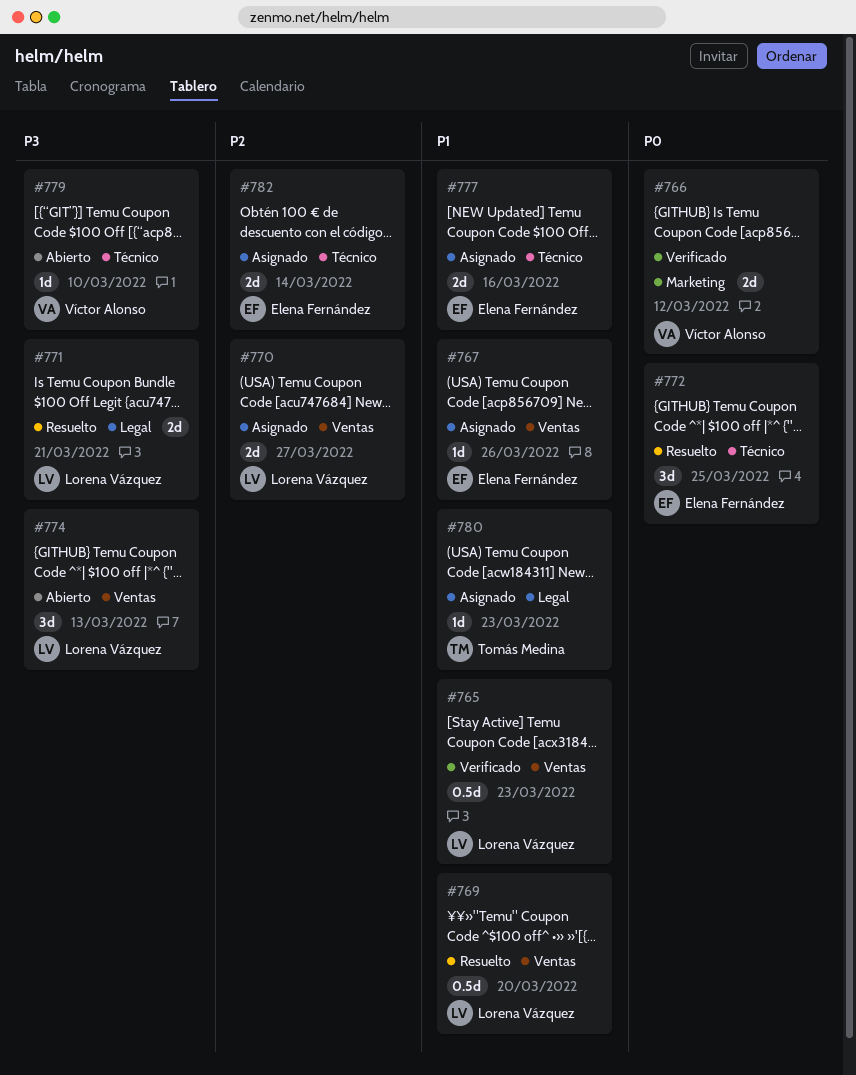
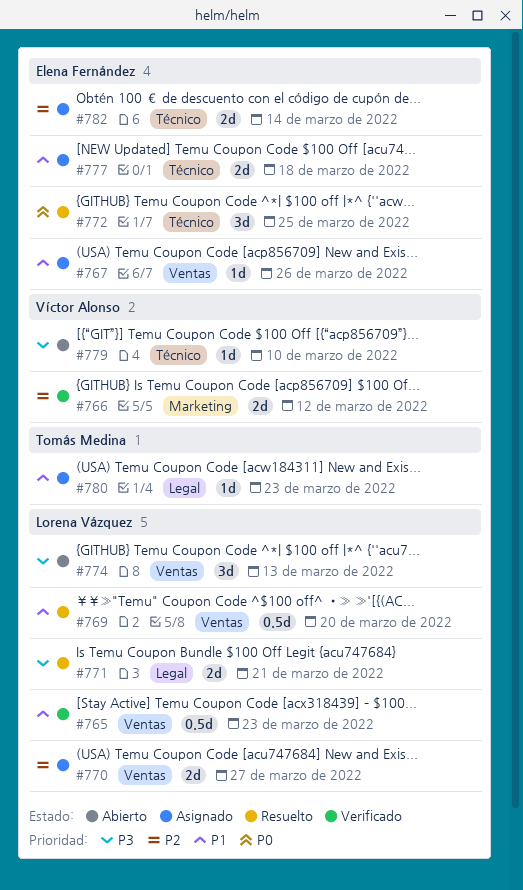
#766, priority: P0 -> P2
#777, due: Mar 16 -> Mar 18

